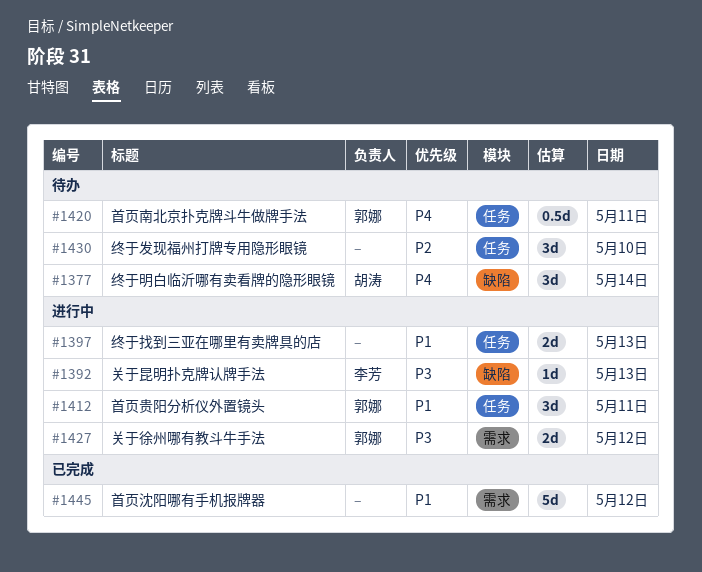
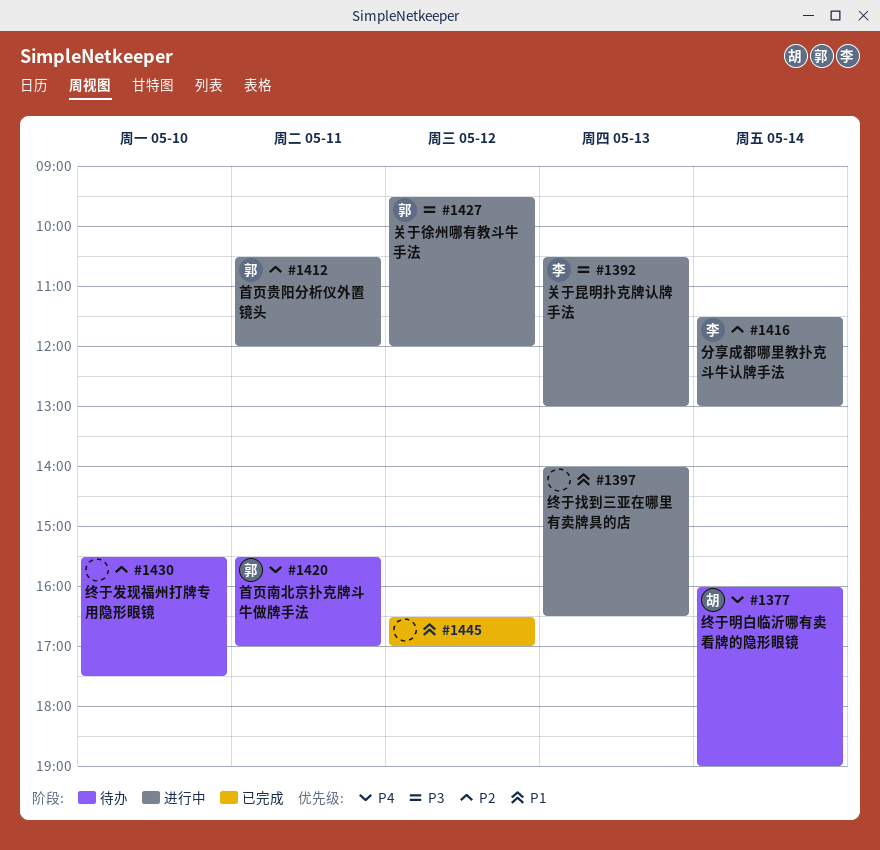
#1412, priority: P1 -> P2
#1416: none -> present

